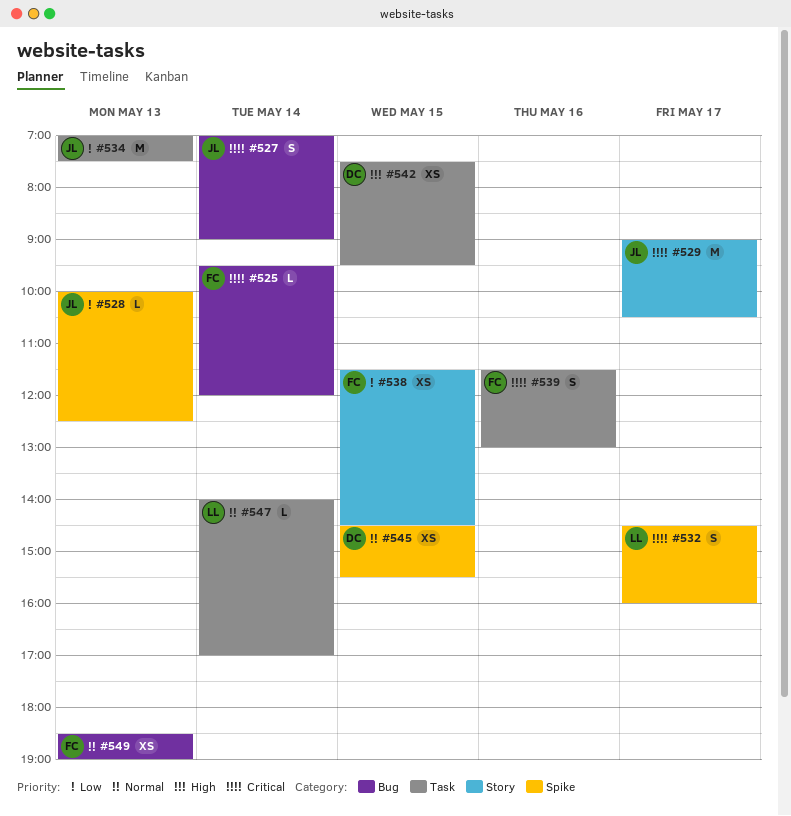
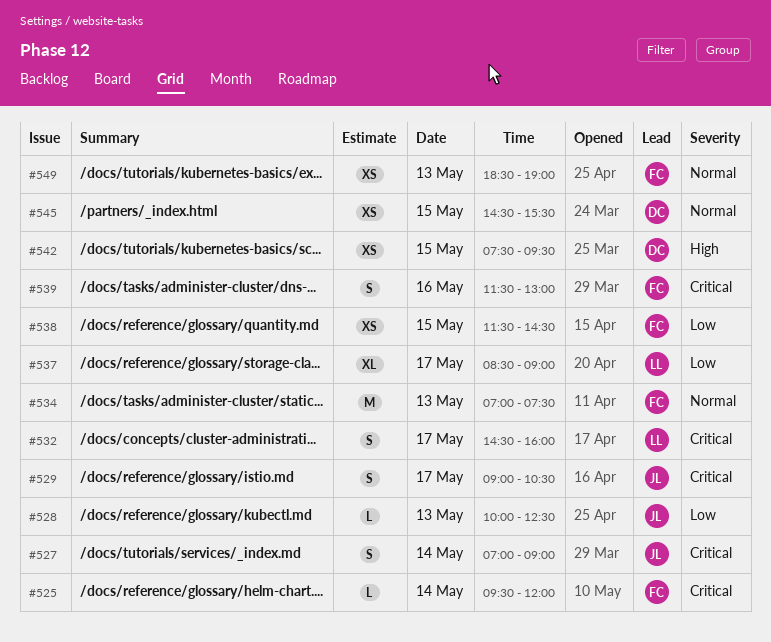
#529, estimate: M -> S
#534, owner: JL -> FC
#534, priority: Low -> Normal
#537: none -> present
#547: present -> none

